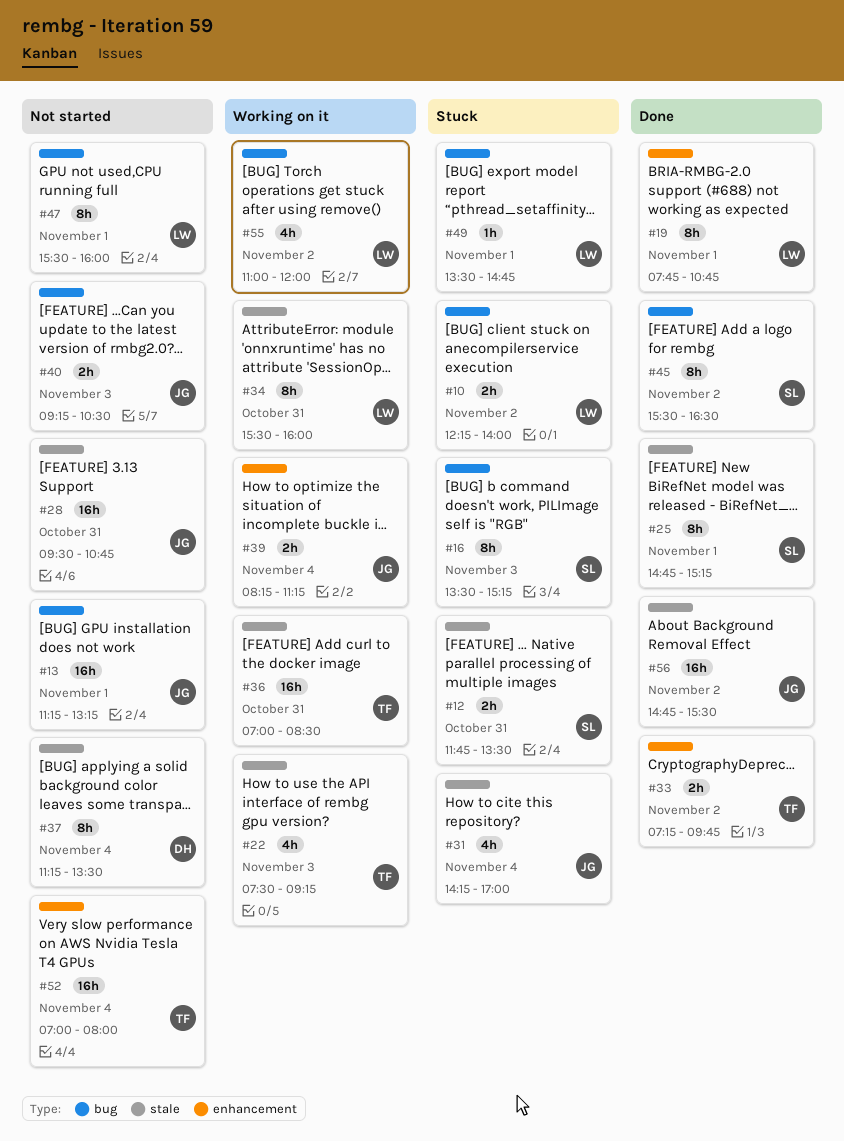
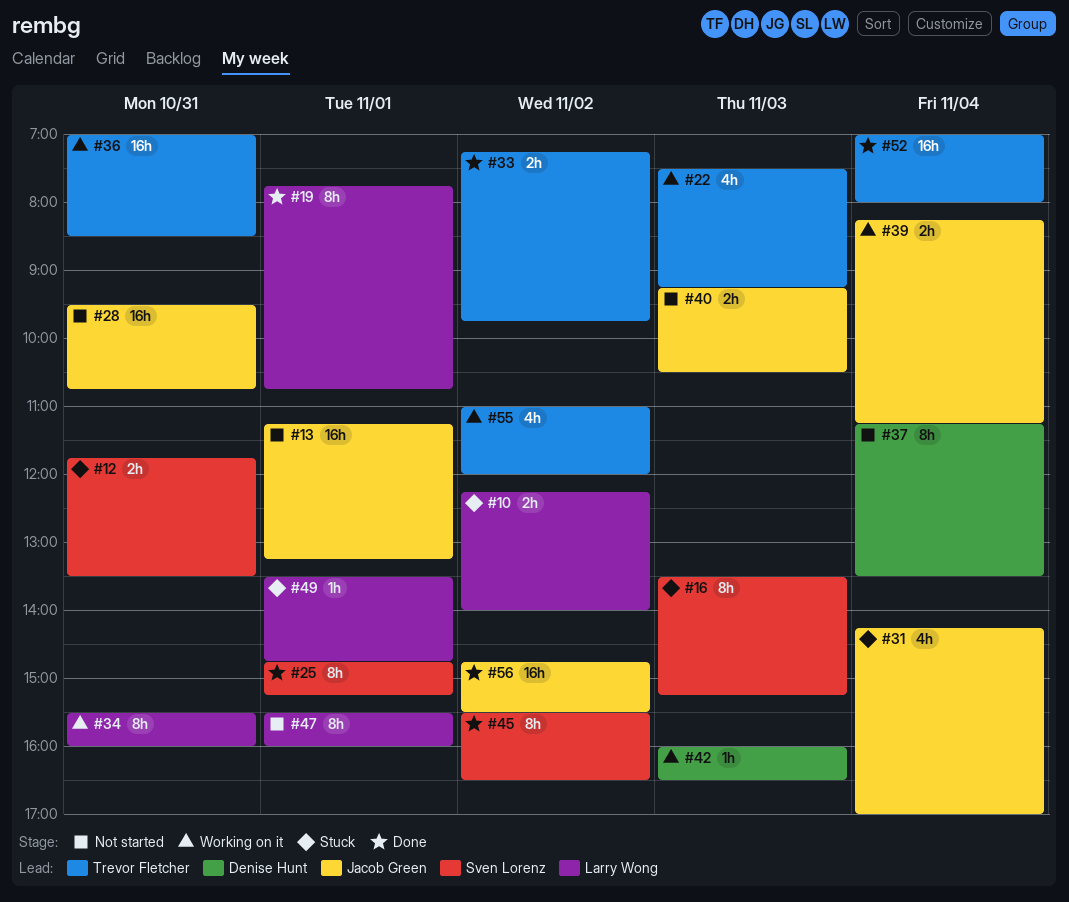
#42: none -> present
#52, status: Not started -> Done
#55, owner: Larry Wong -> Trevor Fletcher

